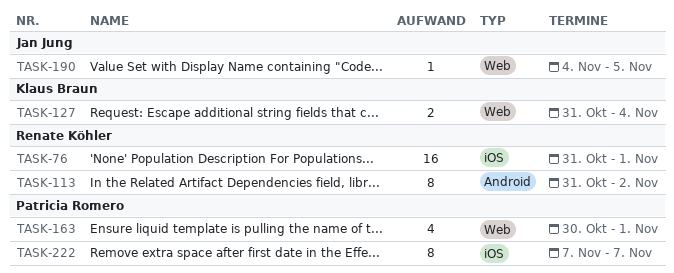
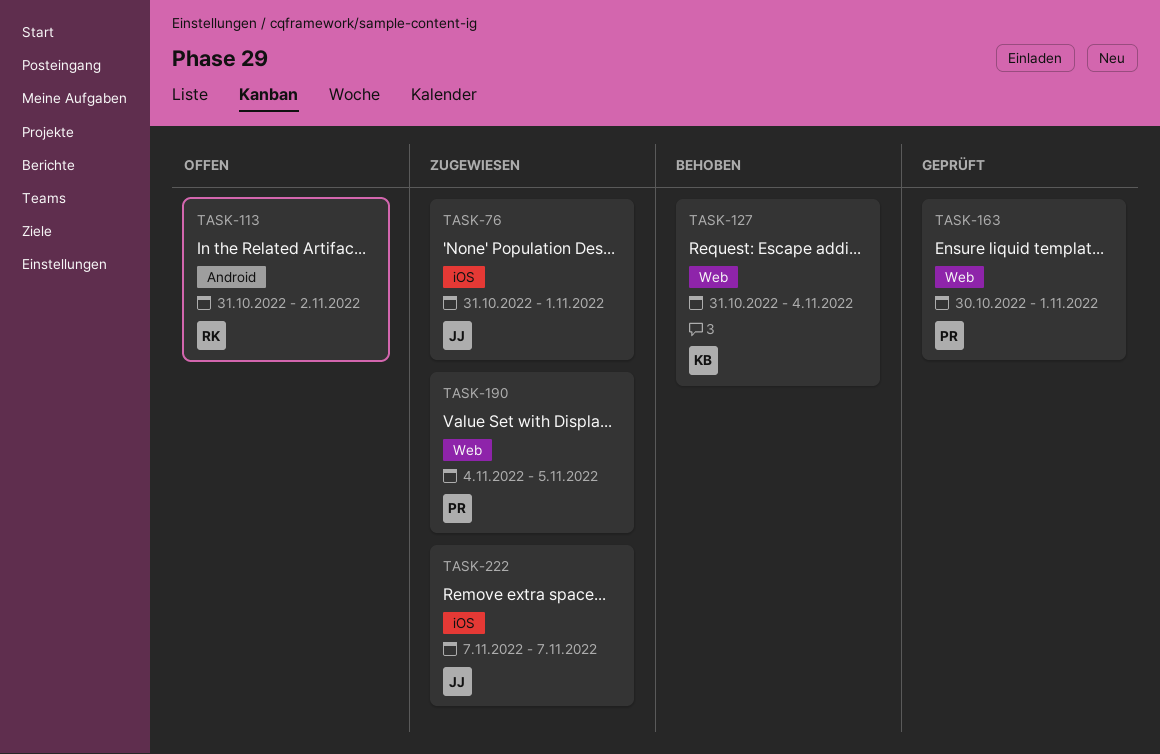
TASK-76, owner: Renate Köhler -> Jan Jung
TASK-190, owner: Jan Jung -> Patricia Romero
TASK-222, owner: Patricia Romero -> Jan Jung

